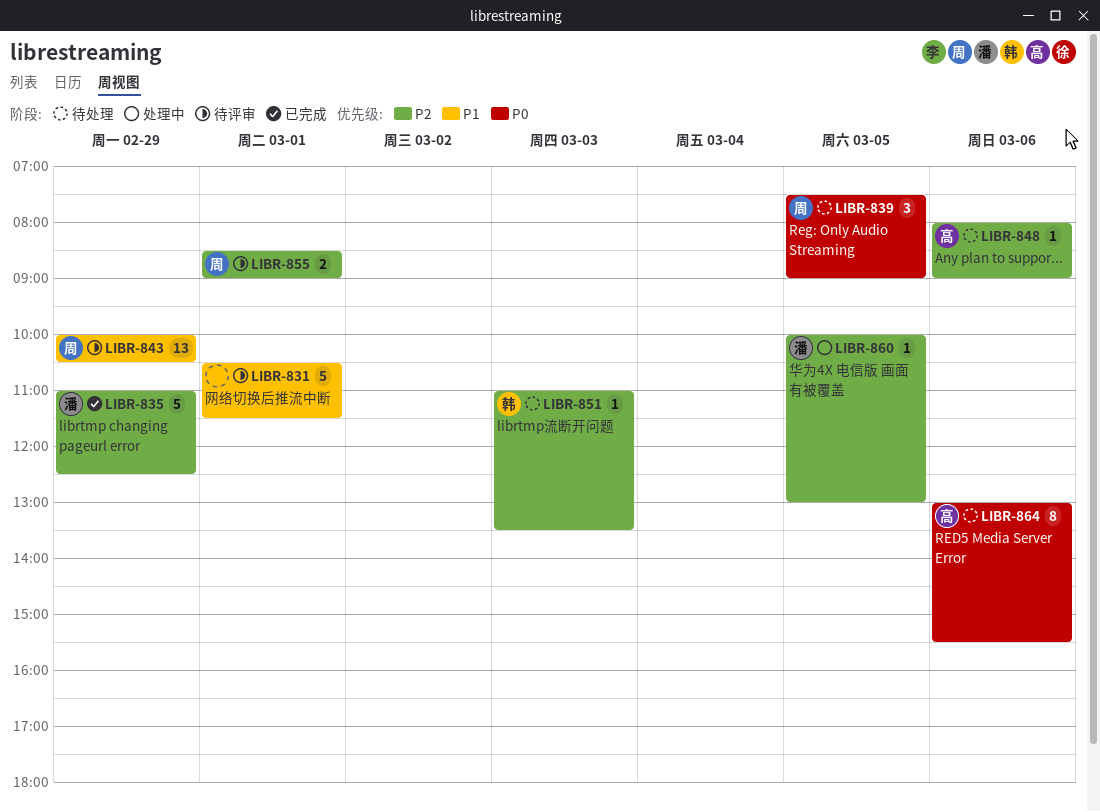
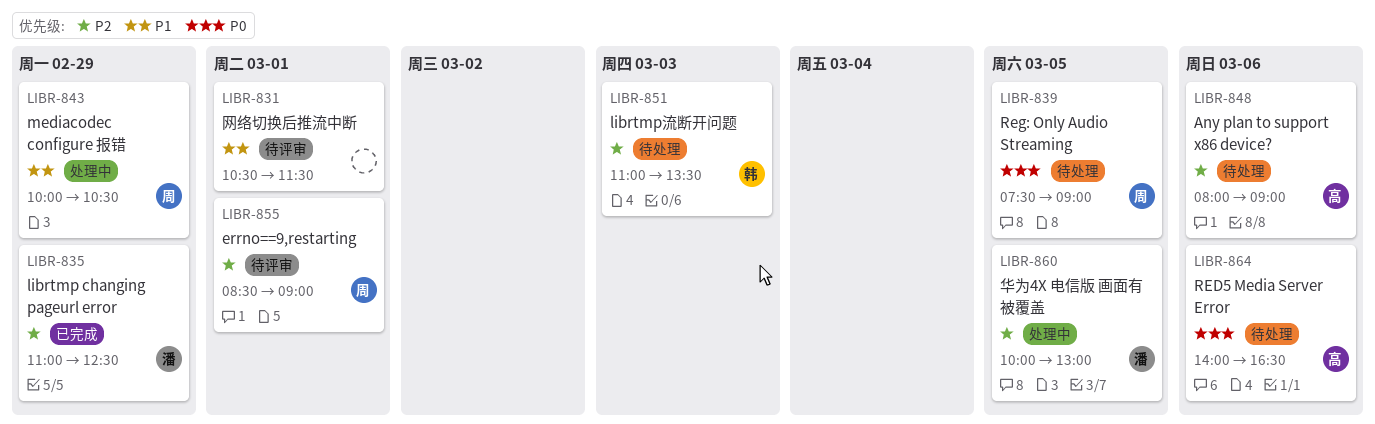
LIBR-843, status: 待评审 -> 处理中
LIBR-864, begins: 13:00 -> 14:00
LIBR-864, ends: 15:30 -> 16:30

